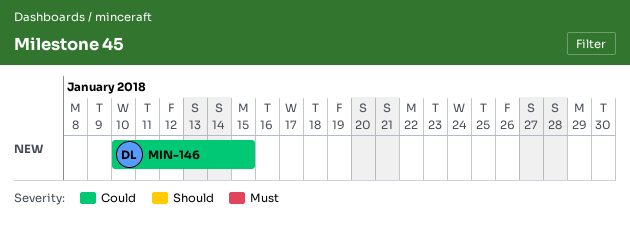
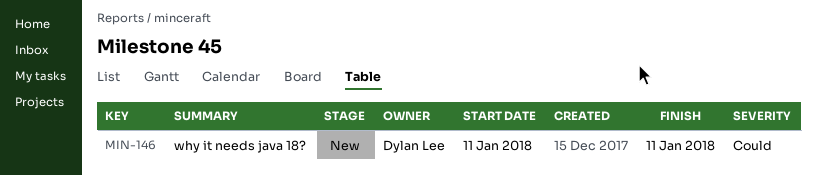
MIN-146, start: Jan 10 -> Jan 11
MIN-146, due: Jan 15 -> Jan 11

